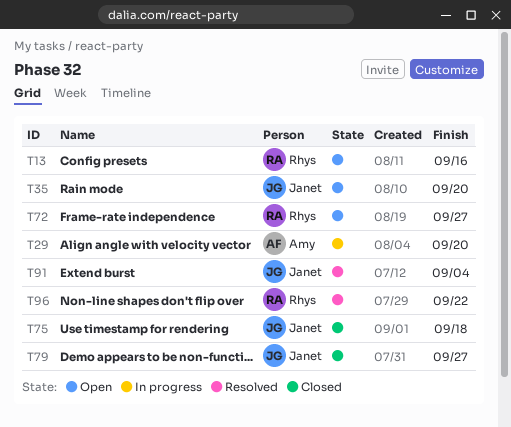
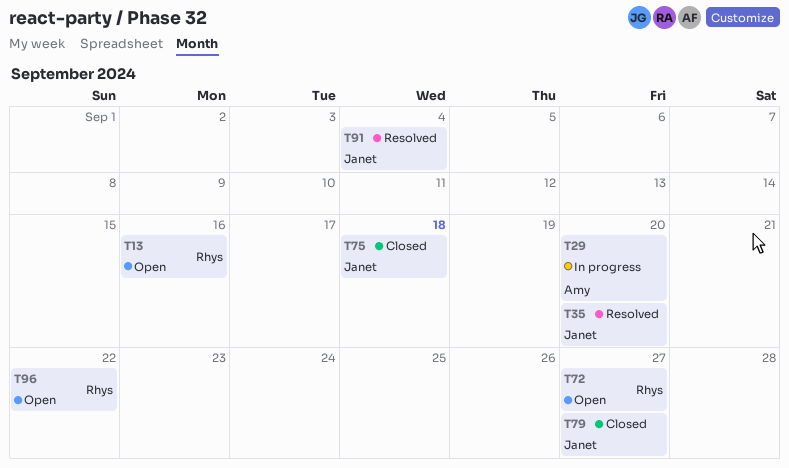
T35, status: Open -> Resolved
T96, status: Resolved -> Open

